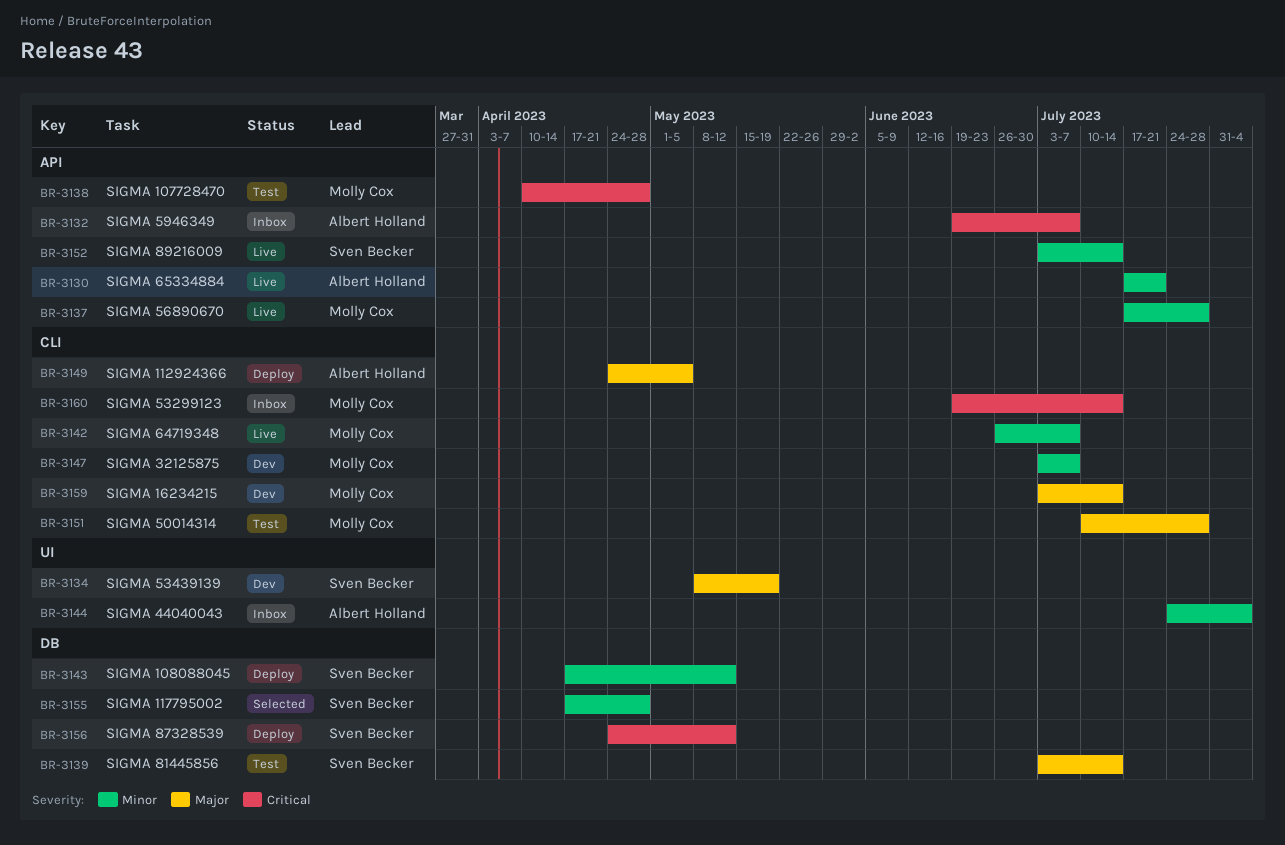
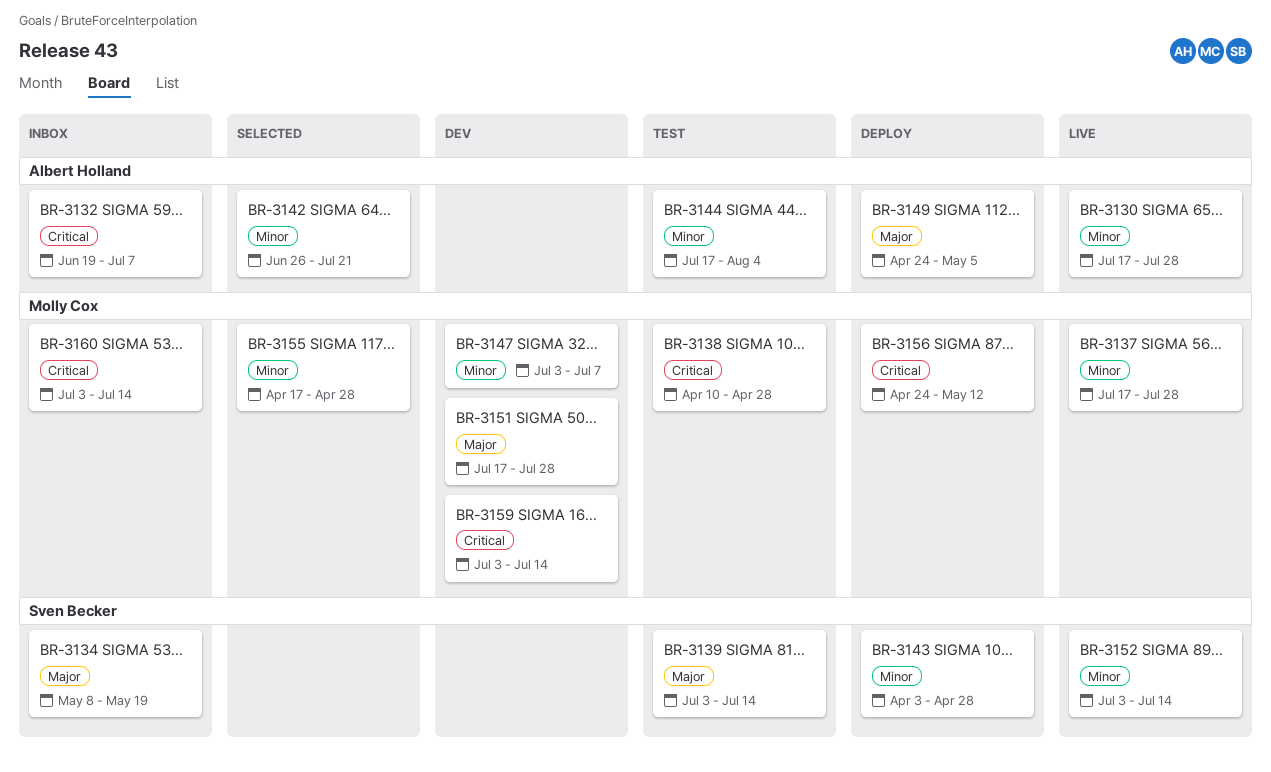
BR-3130, due: Jul 21 -> Jul 28
BR-3134, status: Dev -> Inbox
BR-3142, status: Live -> Selected
BR-3142, owner: Molly Cox -> Albert Holland
BR-3142, due: Jul 7 -> Jul 21
BR-3143, start: Apr 17 -> Apr 3
BR-3143, due: May 12 -> Apr 28
BR-3144, status: Inbox -> Test
BR-3144, start: Jul 24 -> Jul 17
BR-3151, status: Test -> Dev
BR-3151, start: Jul 10 -> Jul 17
BR-3155, owner: Sven Becker -> Molly Cox
BR-3156, owner: Sven Becker -> Molly Cox
BR-3159, priority: Major -> Critical
BR-3160, start: Jun 19 -> Jul 3

